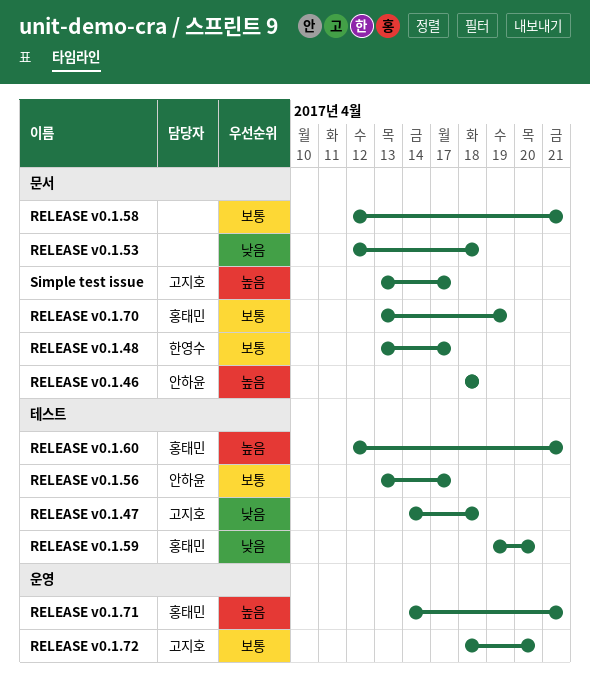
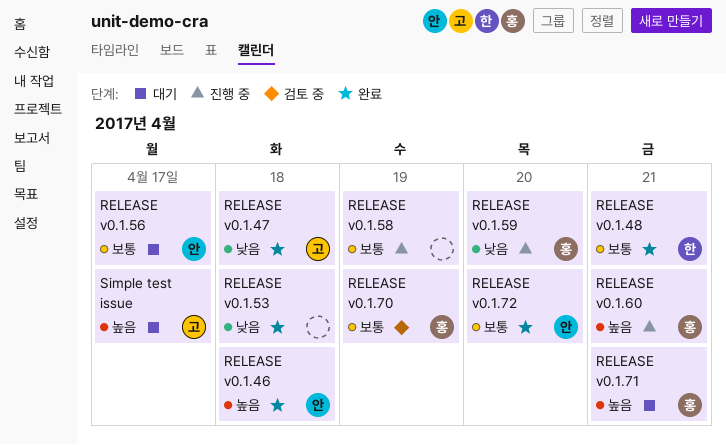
RELEASE v0.1.48, due: Apr 17 -> Apr 21
RELEASE v0.1.58, due: Apr 21 -> Apr 19
RELEASE v0.1.72, owner: 고지호 -> 안하윤

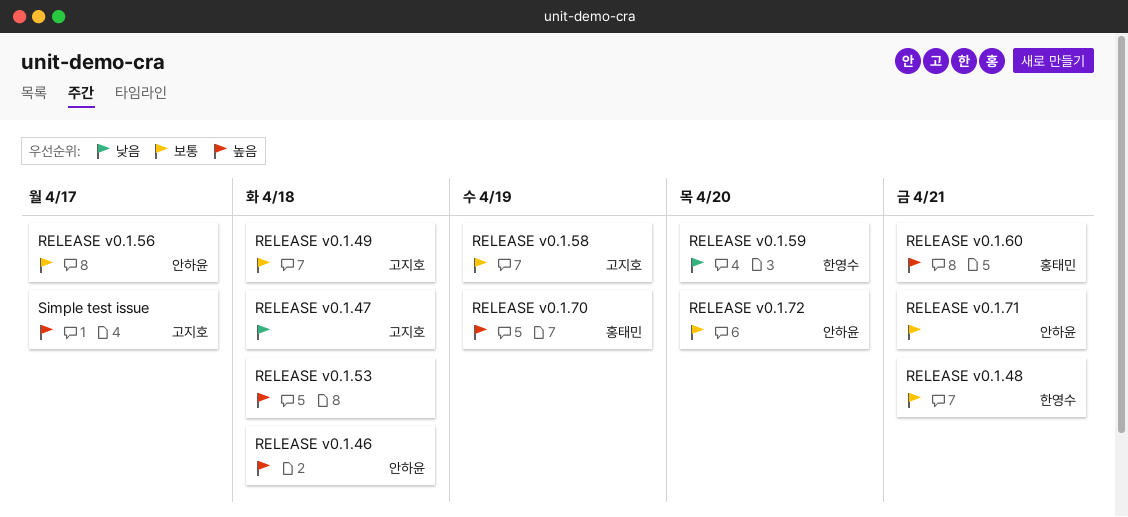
RELEASE v0.1.49: none -> present
RELEASE v0.1.53, priority: 낮음 -> 높음
RELEASE v0.1.58, owner: none -> 고지호
RELEASE v0.1.59, owner: 홍태민 -> 한영수
RELEASE v0.1.70, priority: 보통 -> 높음
RELEASE v0.1.71, owner: 홍태민 -> 안하윤
RELEASE v0.1.71, priority: 높음 -> 보통

